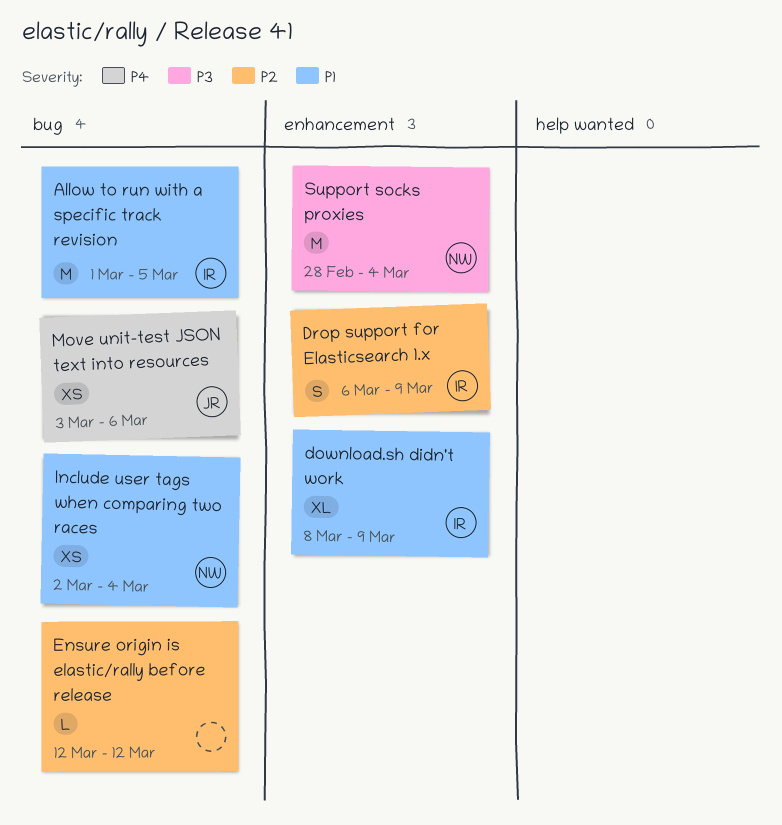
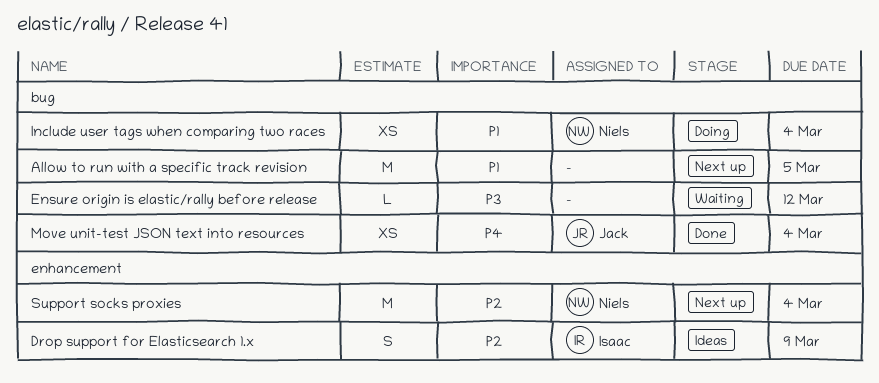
Allow to run with a specific track revision, owner: Isaac -> none
download.sh didn't work: present -> none
Ensure origin is elastic/rally before release, priority: P2 -> P3
Move unit-test JSON text into resources, due: Mar 6 -> Mar 4
Support socks proxies, priority: P3 -> P2

